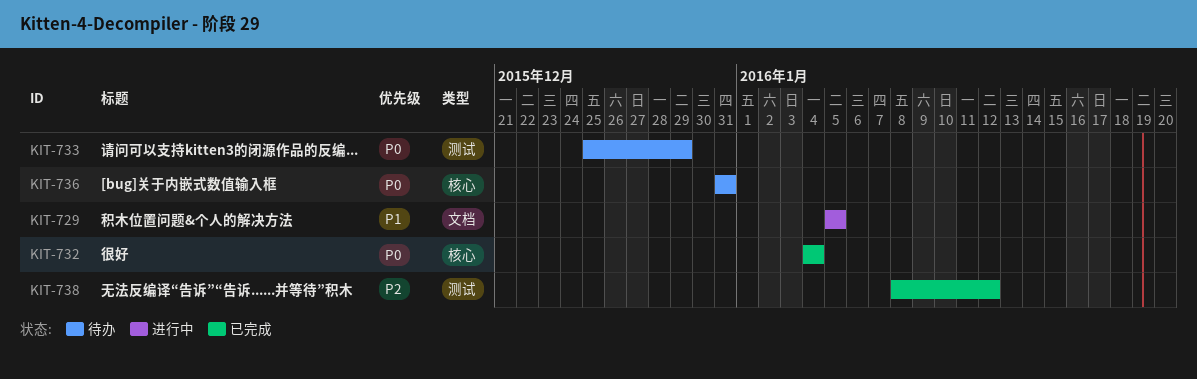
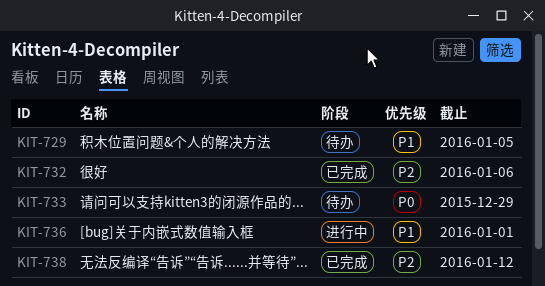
KIT-729, status: 进行中 -> 待办
KIT-732, priority: P0 -> P2
KIT-732, due: Jan 4 -> Jan 6
KIT-736, status: 待办 -> 进行中
KIT-736, priority: P0 -> P1
KIT-736, due: Dec 31 -> Jan 1

